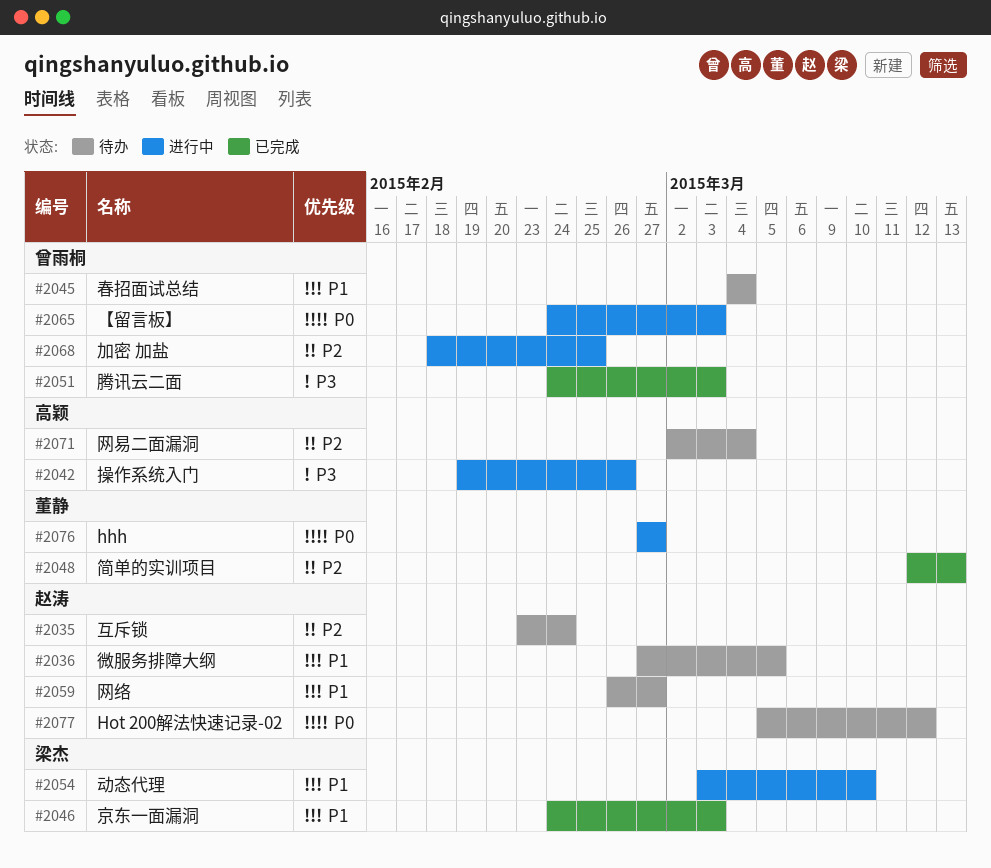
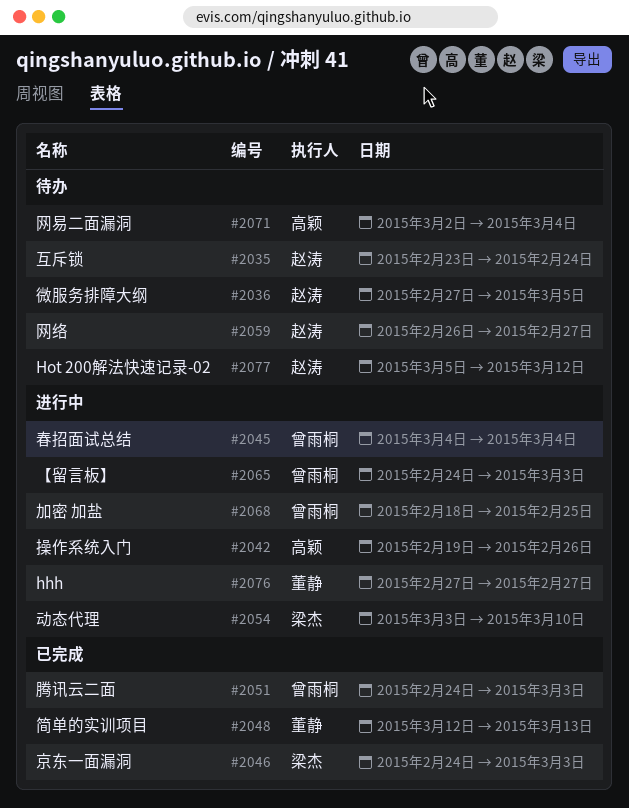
#2045, status: 待办 -> 进行中

